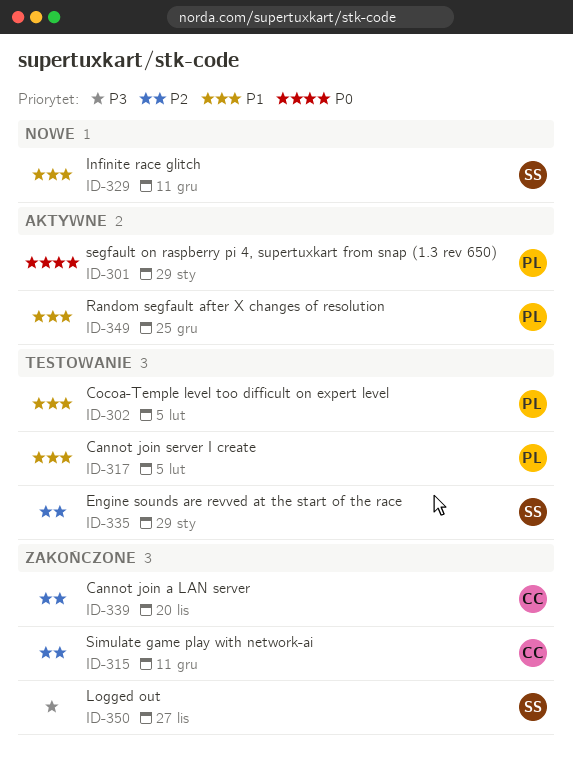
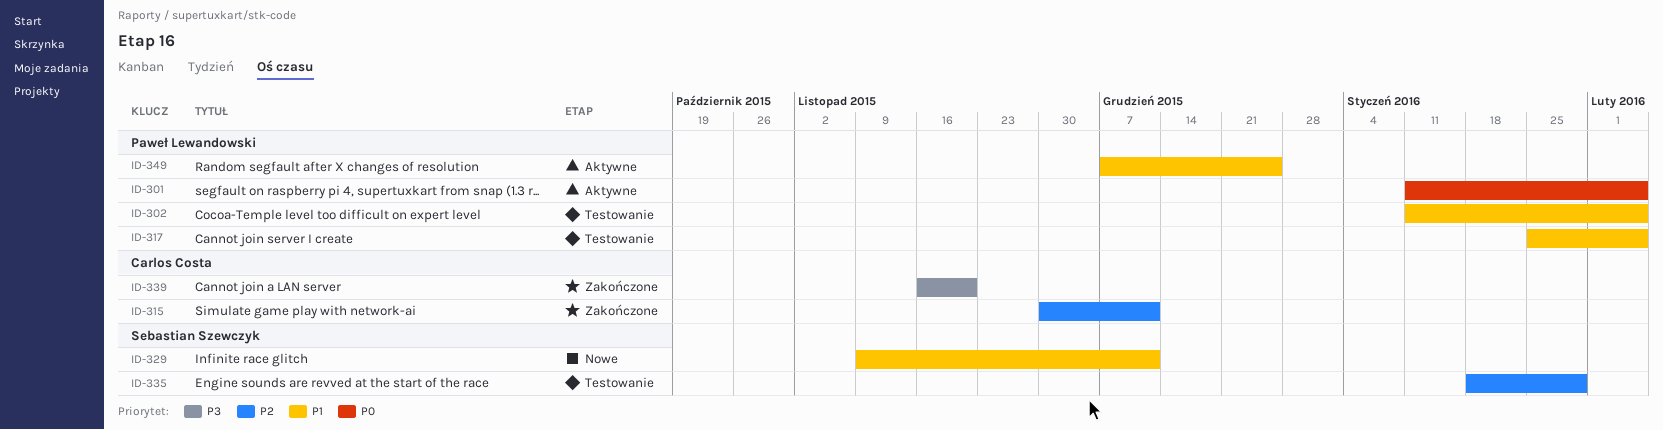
ID-301, due: Jan 29 -> Feb 5
ID-339, priority: P2 -> P3
ID-350: present -> none

